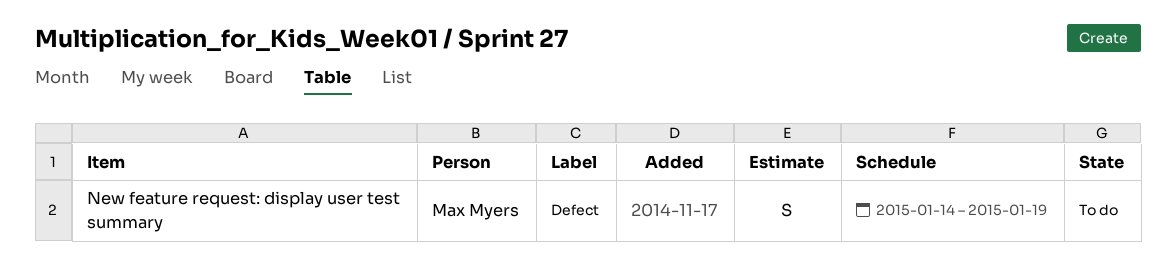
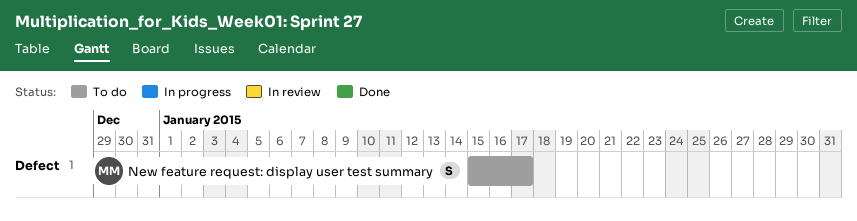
New feature request: display user test summary, start: Jan 14 -> Jan 15
New feature request: display user test summary, due: Jan 19 -> Jan 17

